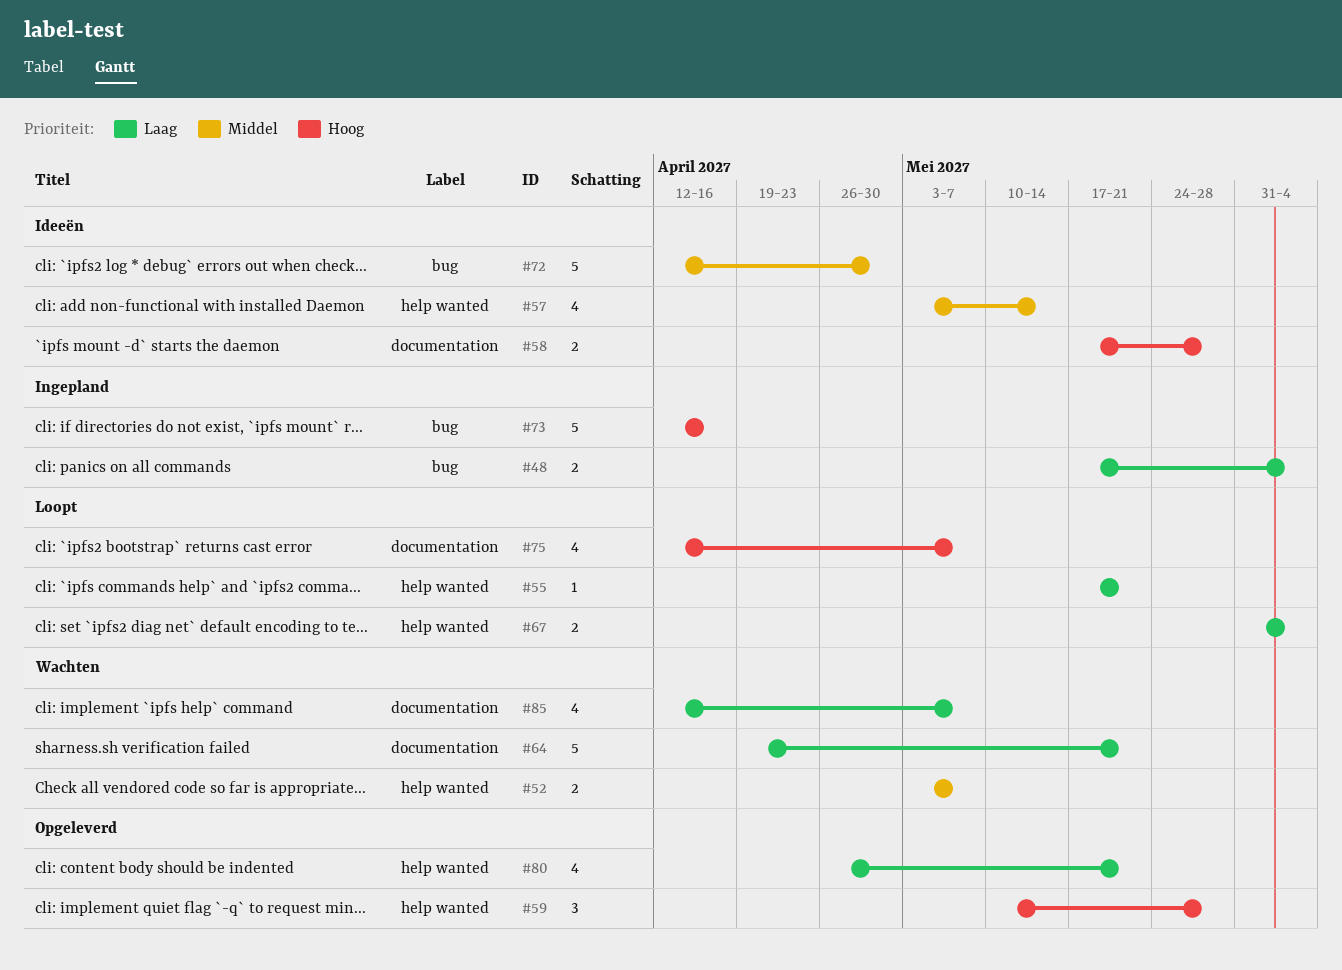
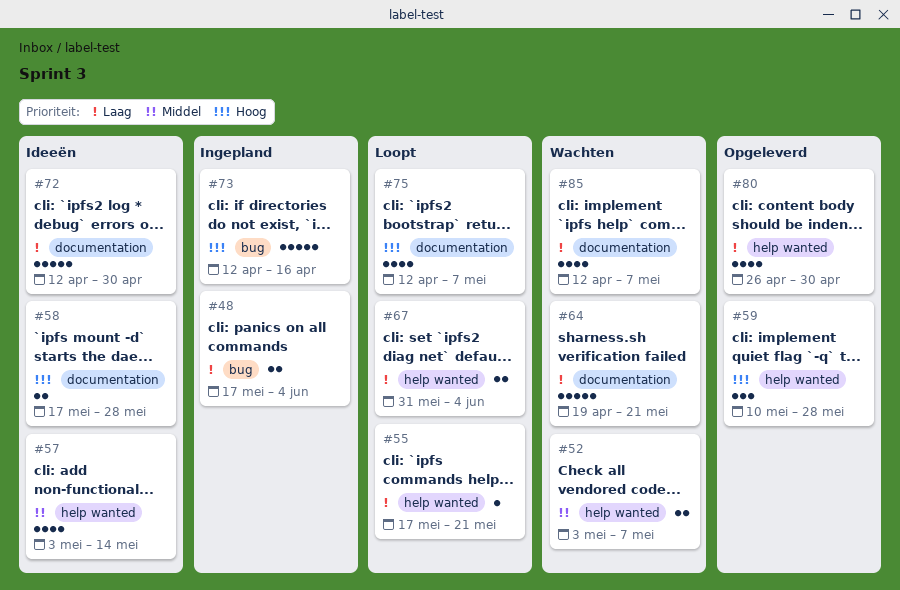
#72, priority: Middel -> Laag
#72, label: bug -> documentation
#80, due: May 21 -> Apr 30

